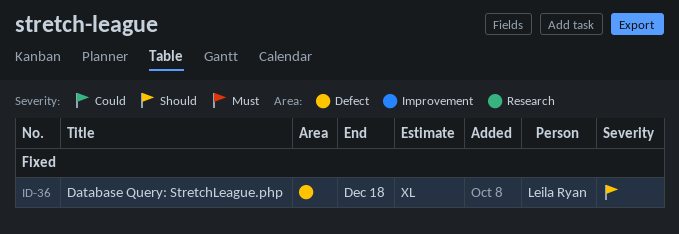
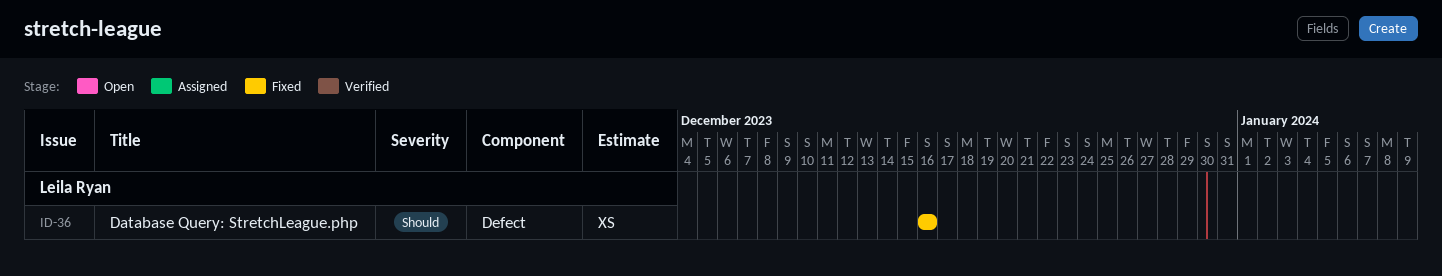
ID-36, estimate: XL -> XS
ID-36, due: Dec 18 -> Dec 16

